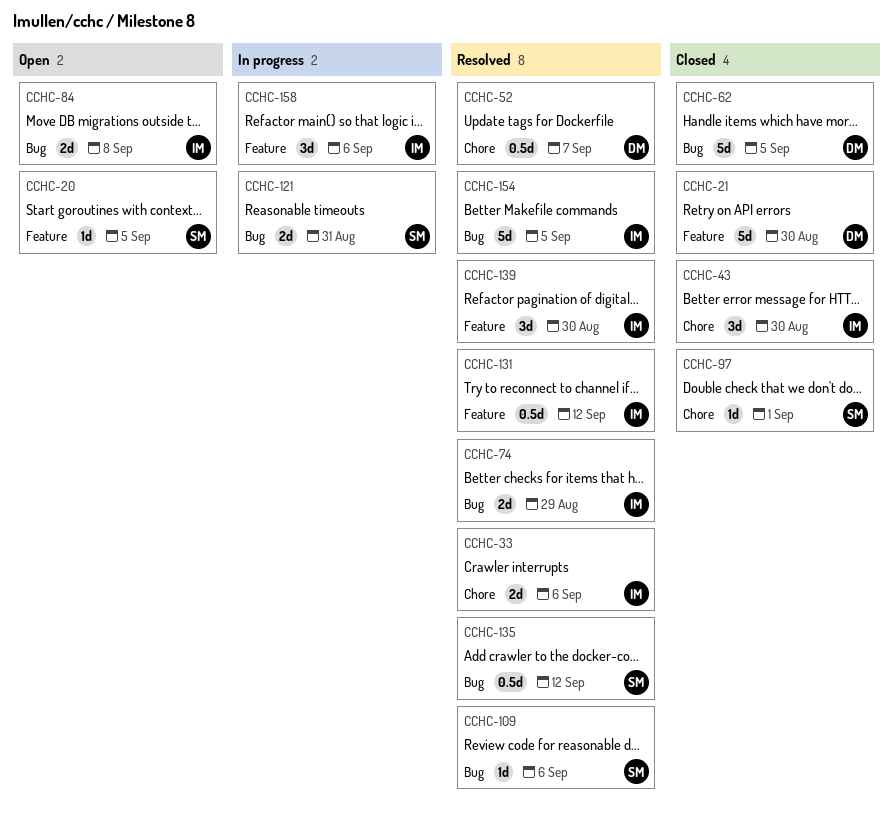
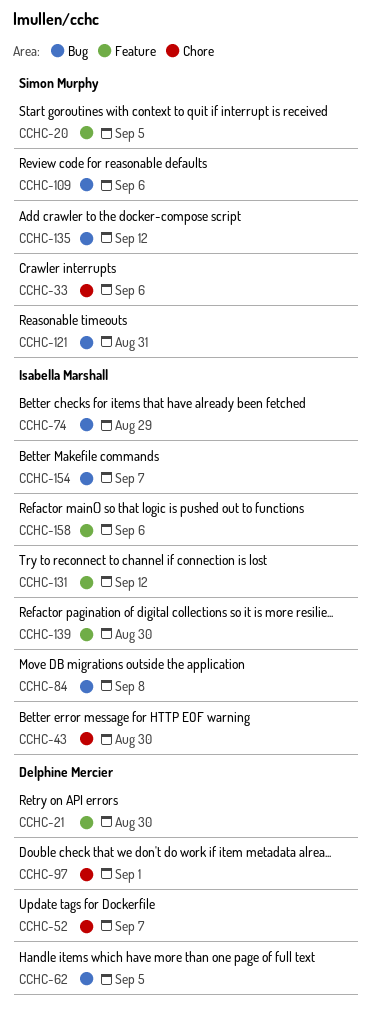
CCHC-33, owner: Isabella Marshall -> Simon Murphy
CCHC-97, owner: Simon Murphy -> Delphine Mercier
CCHC-154, due: Sep 5 -> Sep 7

